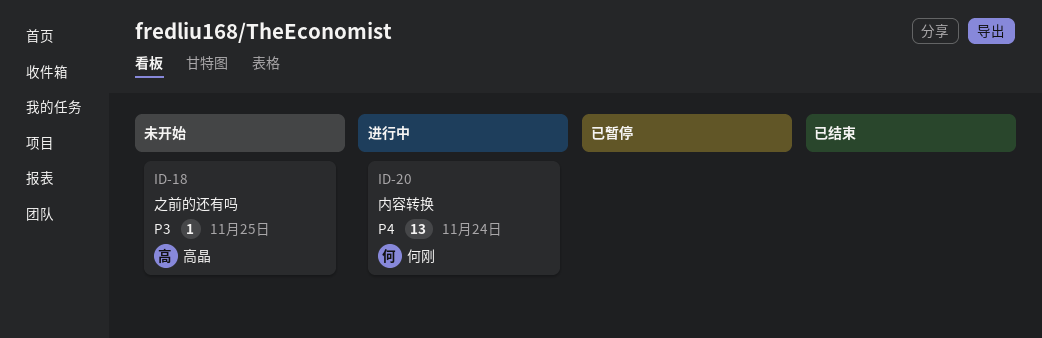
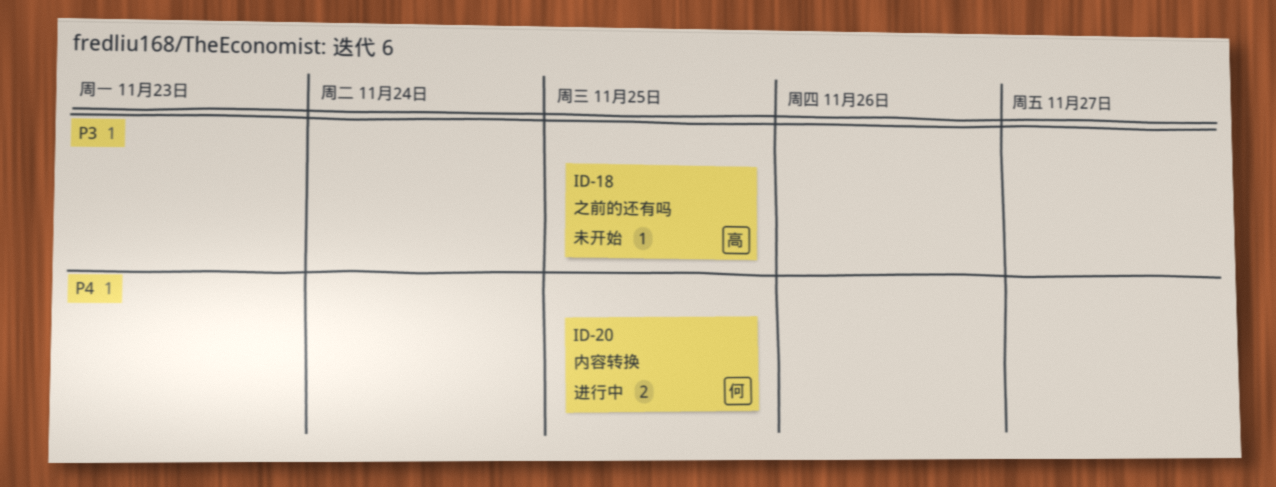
ID-20, estimate: 13 -> 2
ID-20, due: Nov 24 -> Nov 25

